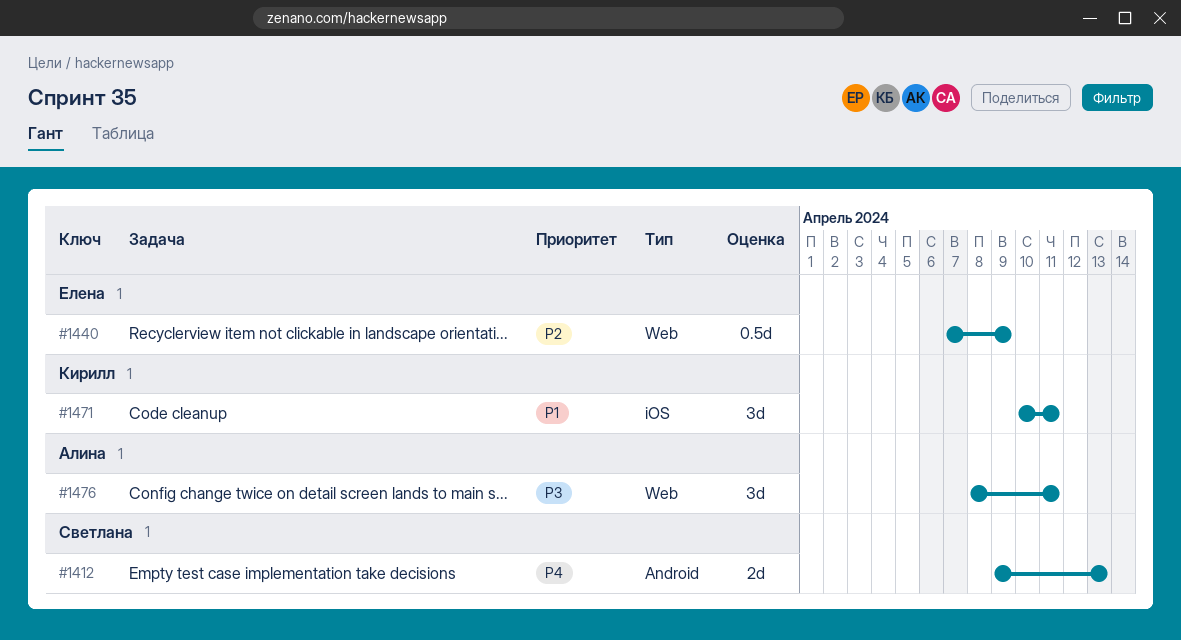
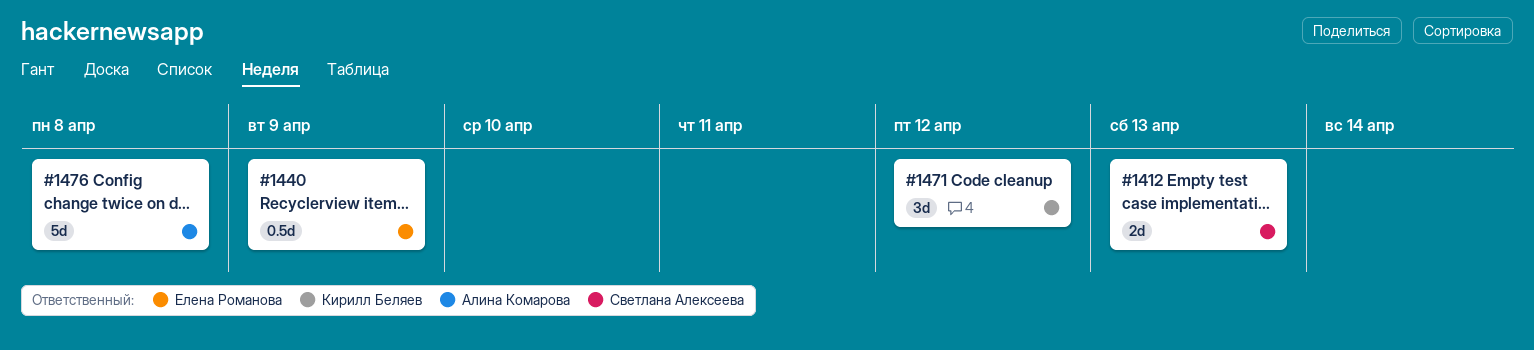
#1471, due: Apr 11 -> Apr 12
#1476, estimate: 3d -> 5d
#1476, due: Apr 11 -> Apr 8

